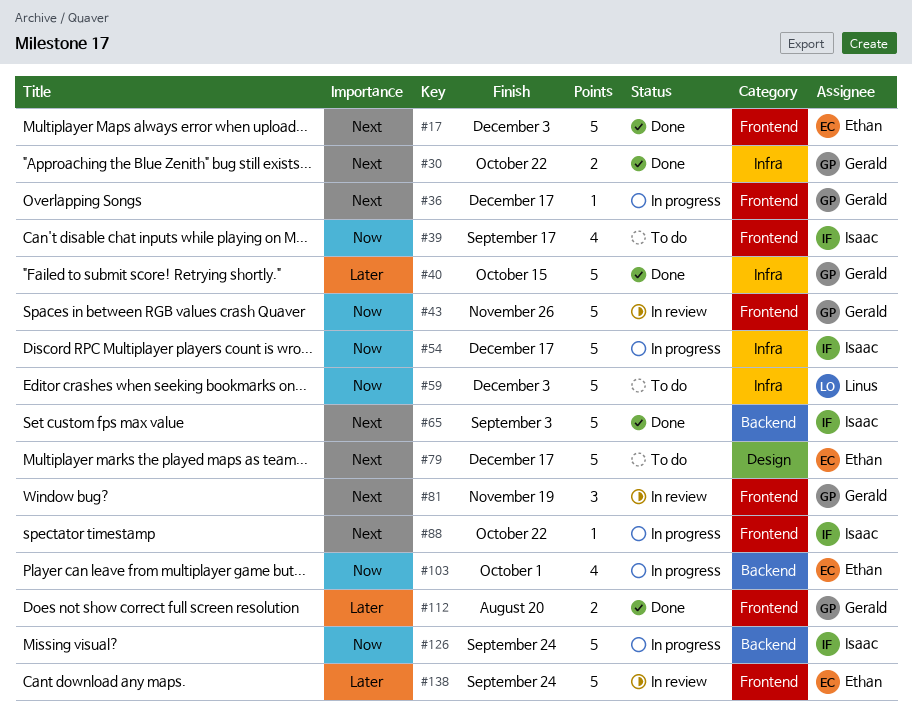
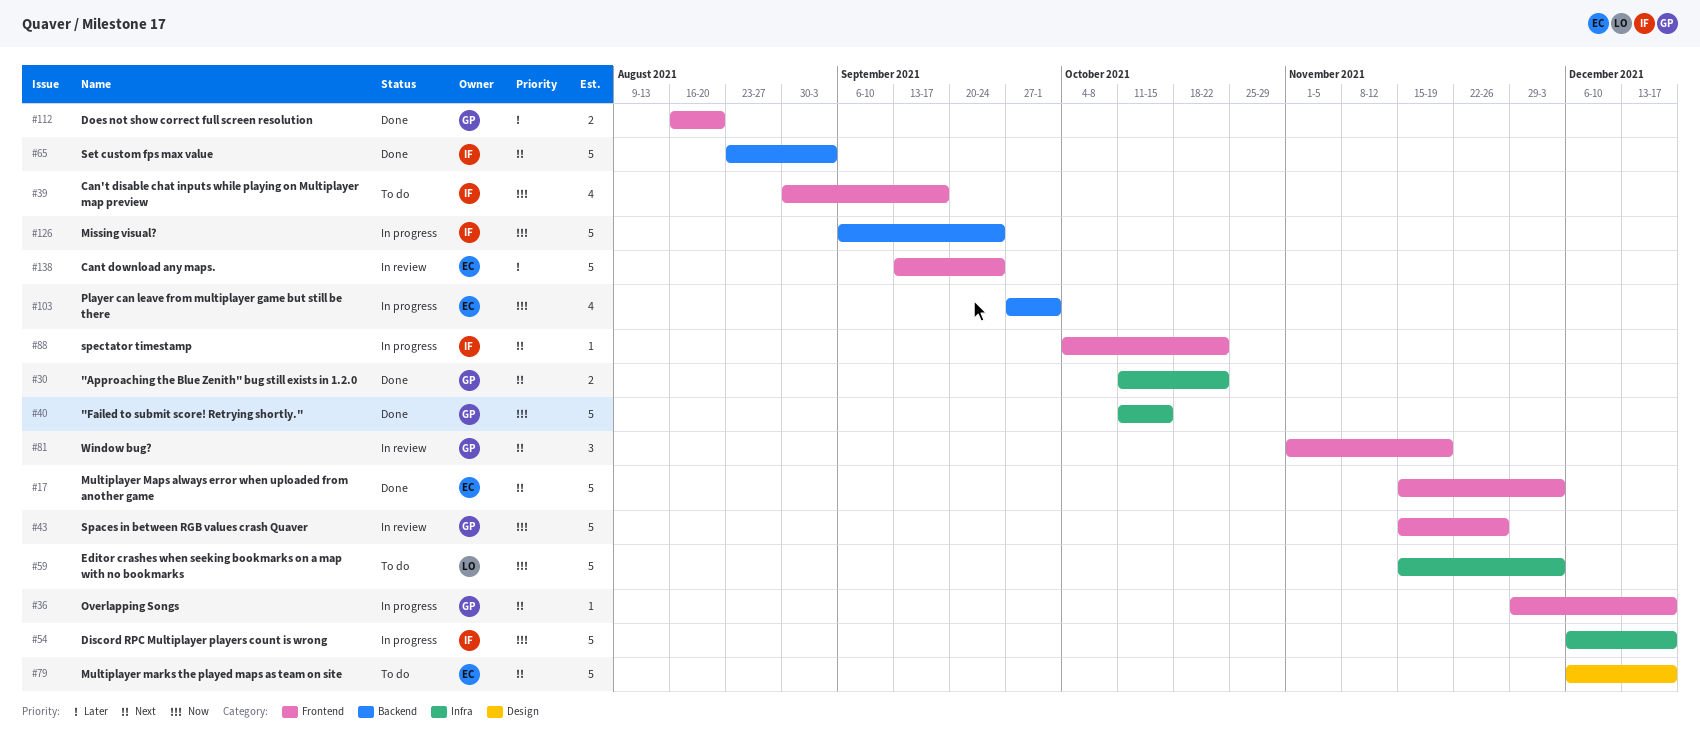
#40, priority: Later -> Now

